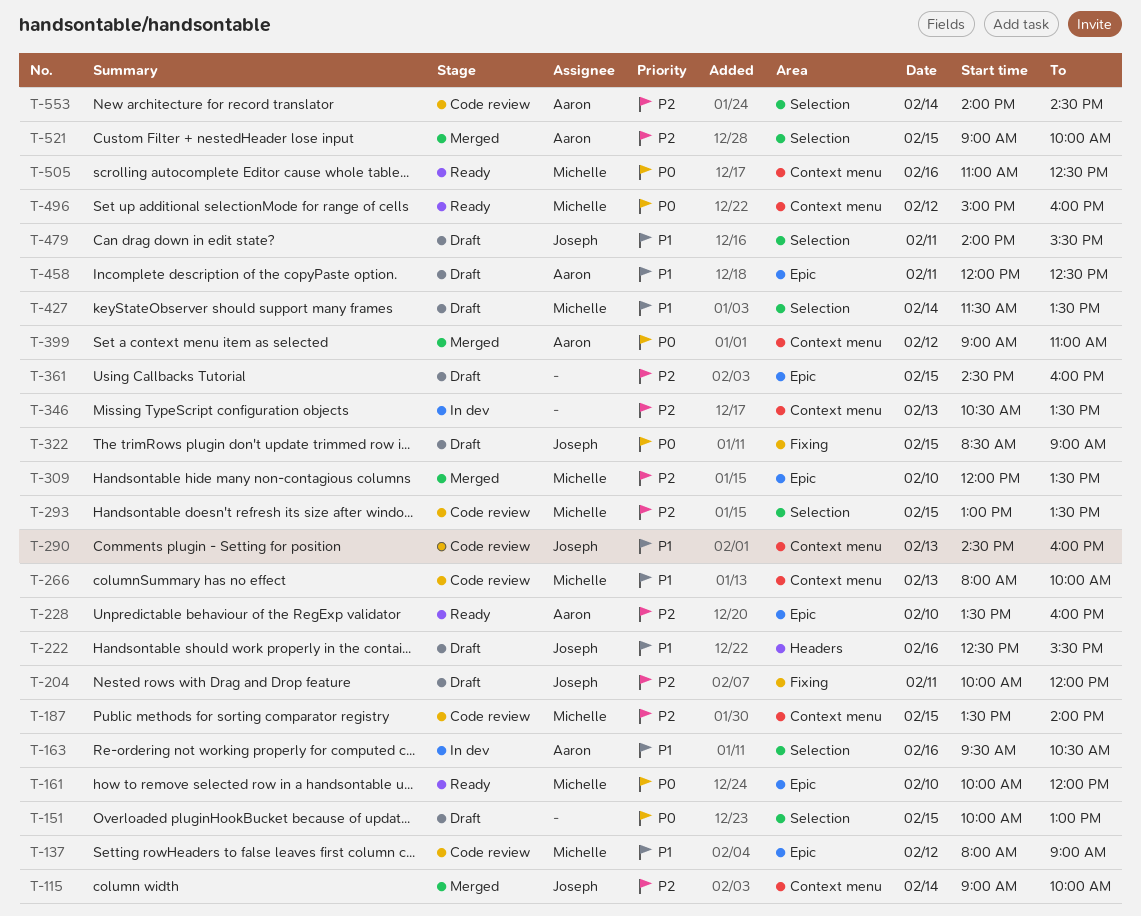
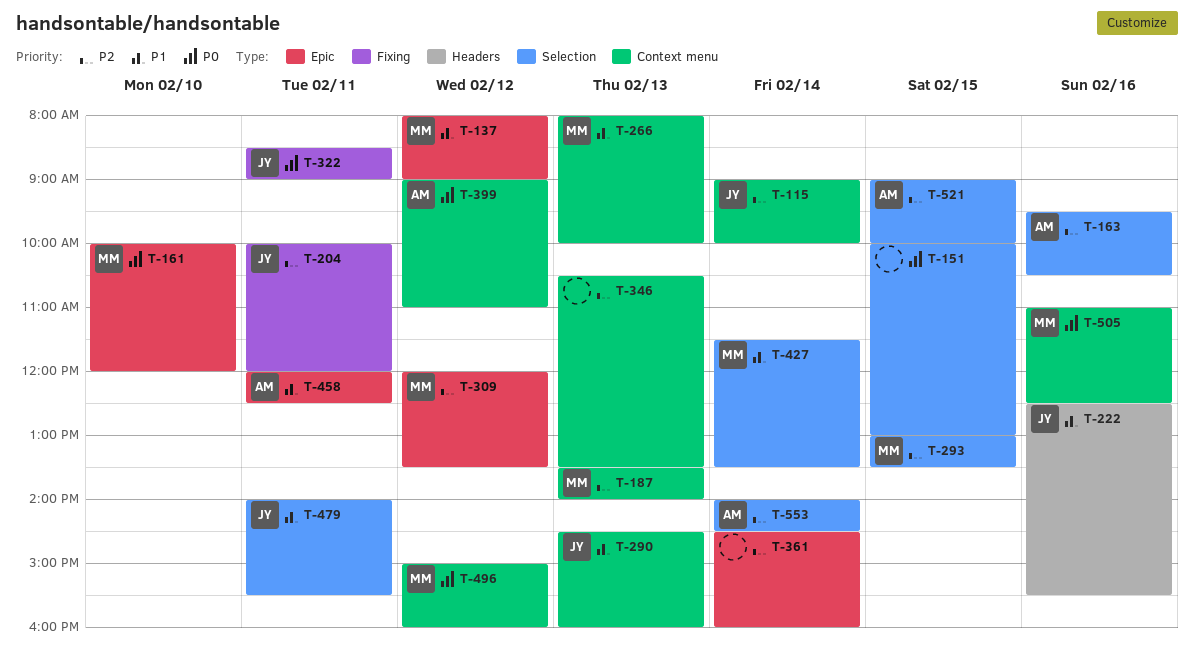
T-163, priority: P1 -> P2
T-187, day: Feb 15 -> Feb 13
T-228: present -> none
T-309, day: Feb 10 -> Feb 12
T-322, day: Feb 15 -> Feb 11
T-361, day: Feb 15 -> Feb 14

